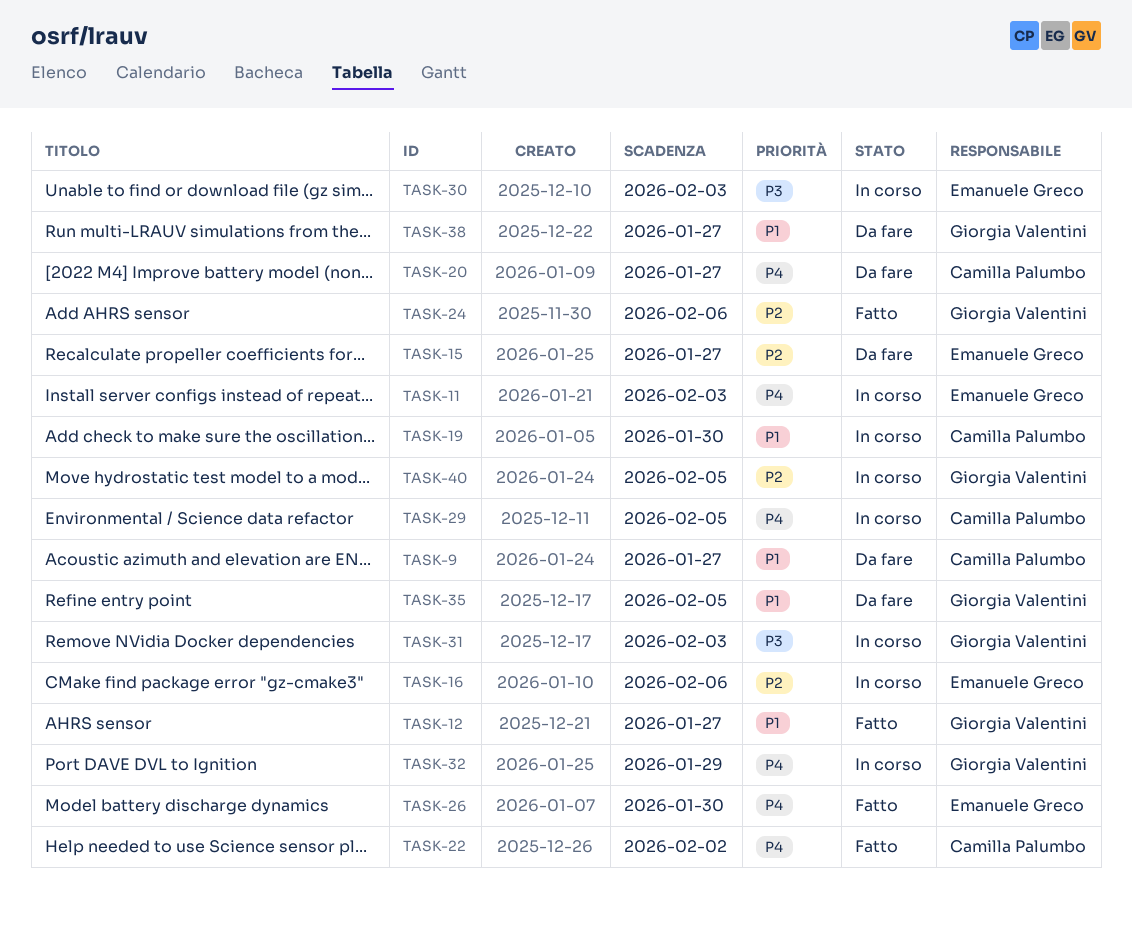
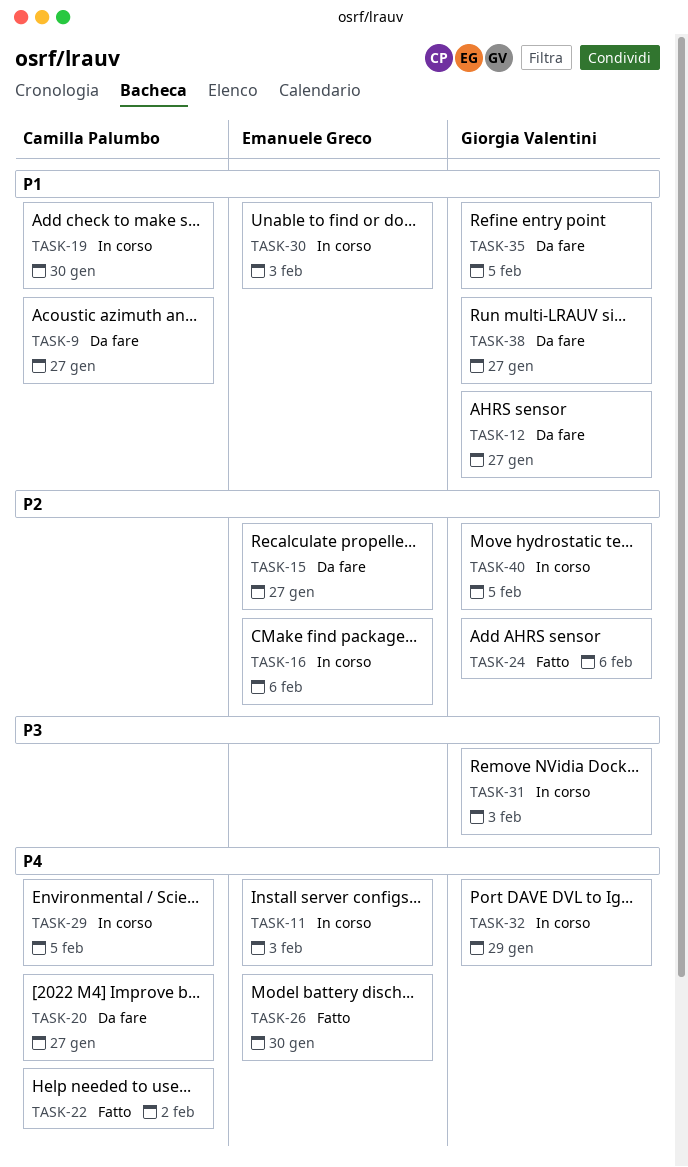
TASK-12, status: Fatto -> Da fare
TASK-30, priority: P3 -> P1

